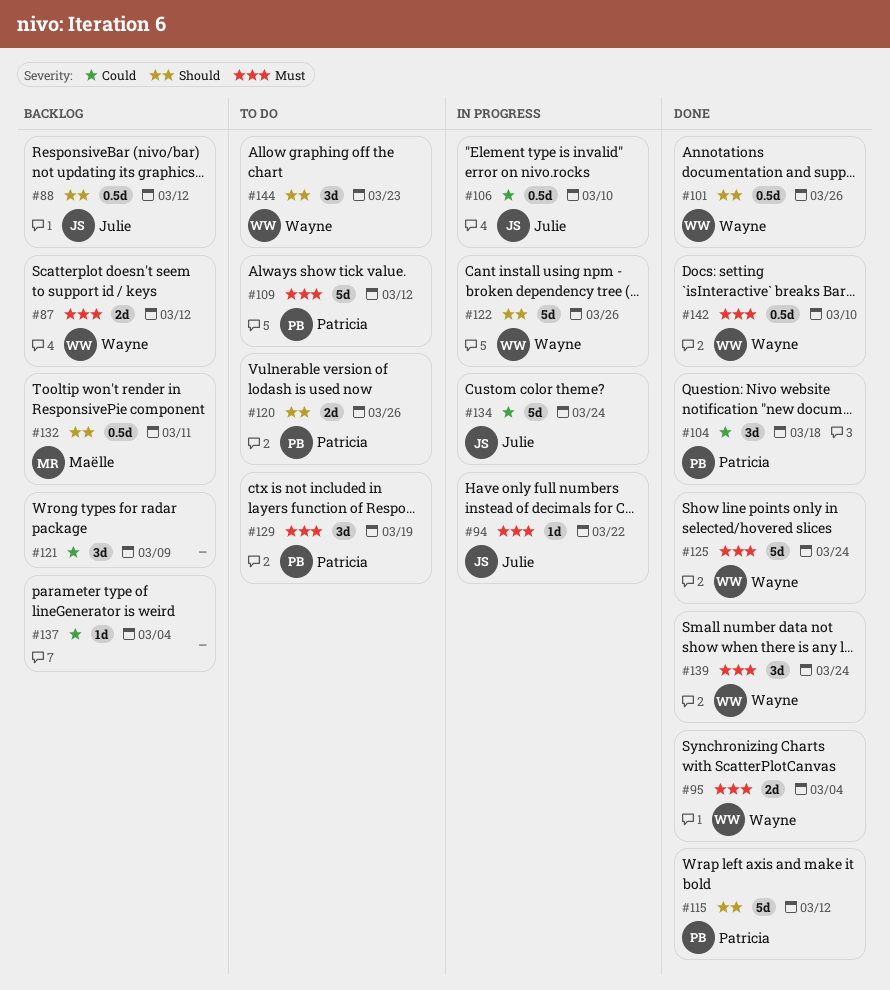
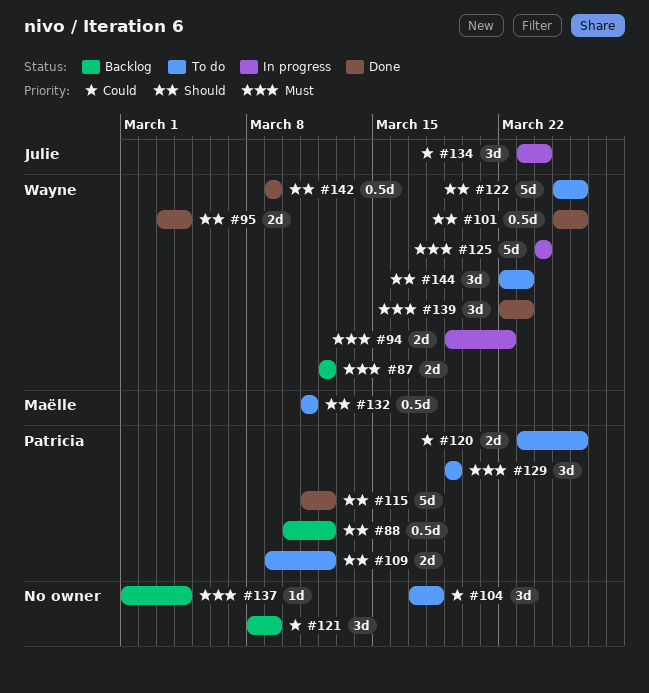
#88, owner: Julie -> Patricia
#94, owner: Julie -> Wayne
#94, estimate: 1d -> 2d
#95, priority: Must -> Should
#104, status: Done -> To do
#104, owner: Patricia -> none
#106: present -> none
#109, priority: Must -> Should
#109, estimate: 5d -> 2d
#120, priority: Should -> Could
#122, status: In progress -> To do
#125, status: Done -> In progress
#132, status: Backlog -> To do
#134, estimate: 5d -> 3d
#137, priority: Could -> Must
#139, due: Mar 24 -> Mar 23
#142, priority: Must -> Should
#142, due: Mar 10 -> Mar 9

